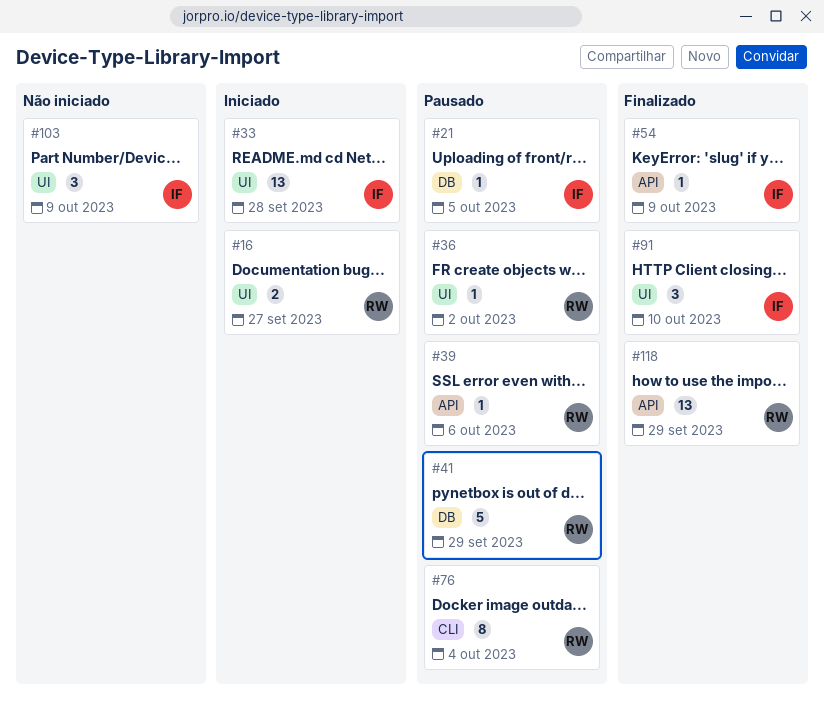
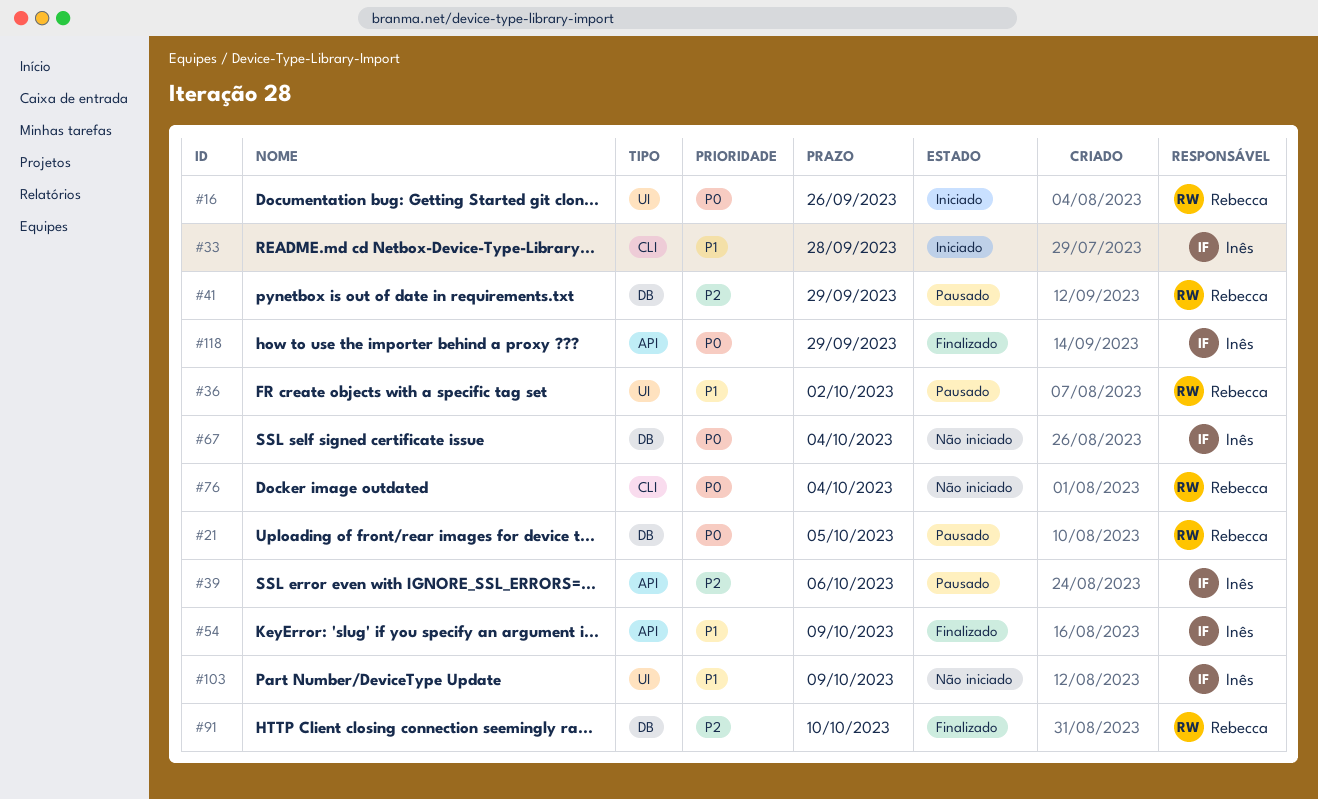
#16, due: Sep 27 -> Sep 26
#21, owner: Inês -> Rebecca
#33, label: UI -> CLI
#39, owner: Rebecca -> Inês
#67: none -> present
#76, status: Pausado -> Não iniciado
#91, owner: Inês -> Rebecca
#91, label: UI -> DB
#118, owner: Rebecca -> Inês

